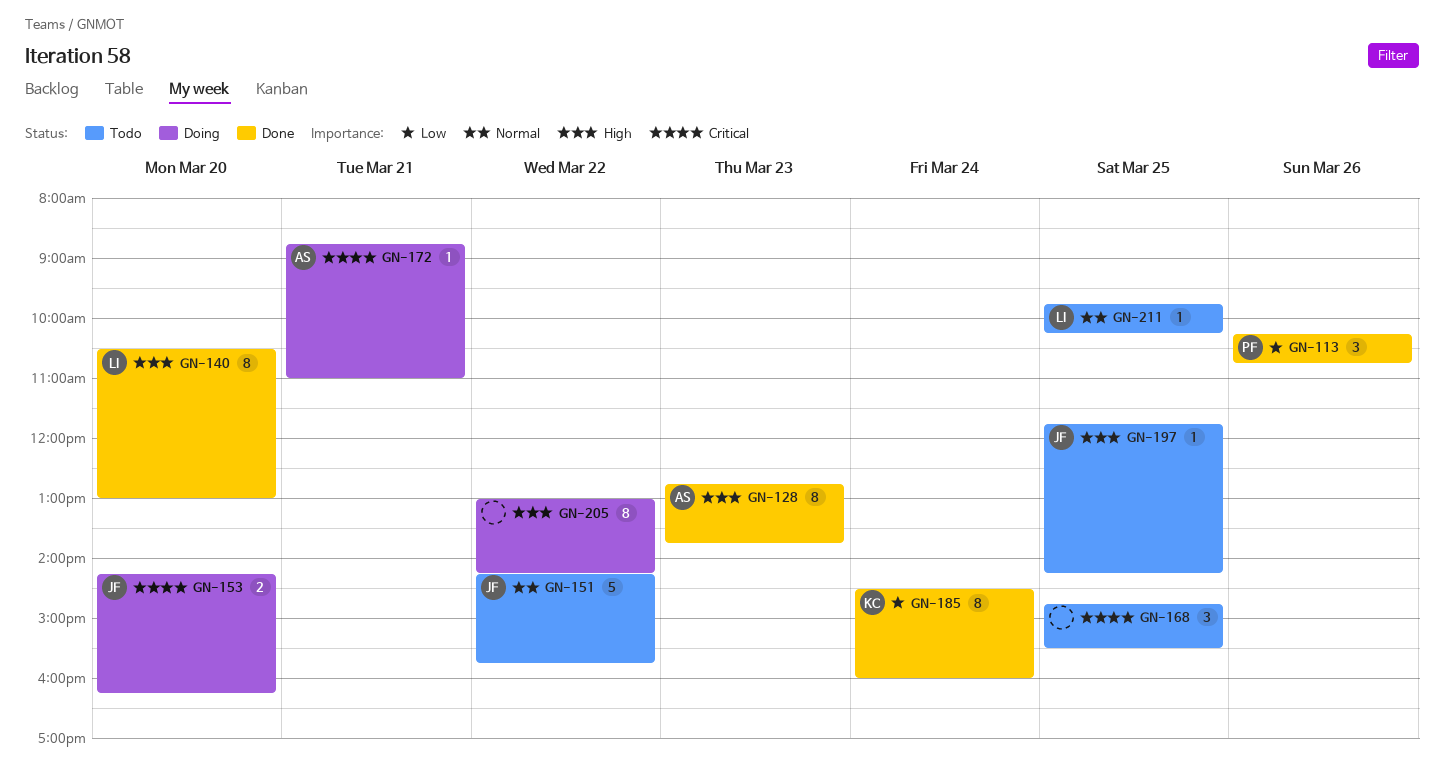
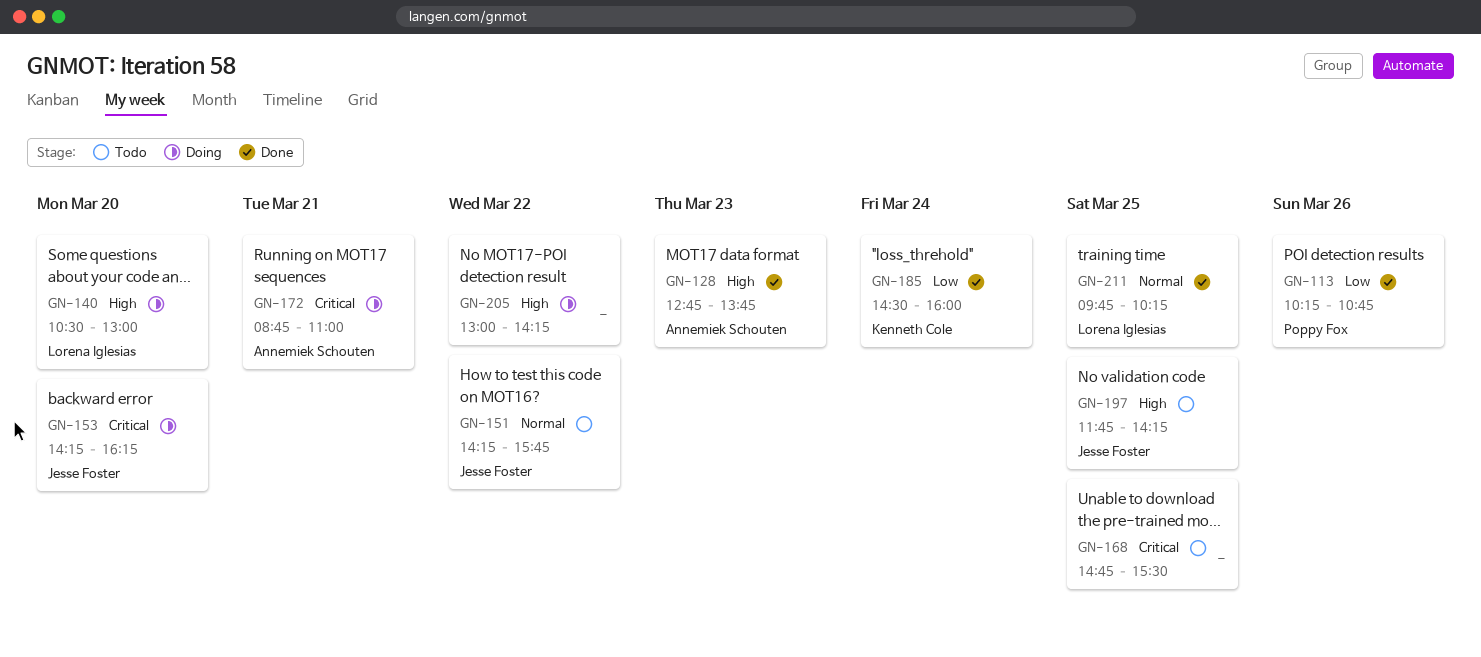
GN-140, status: Done -> Doing
GN-211, status: Todo -> Done

